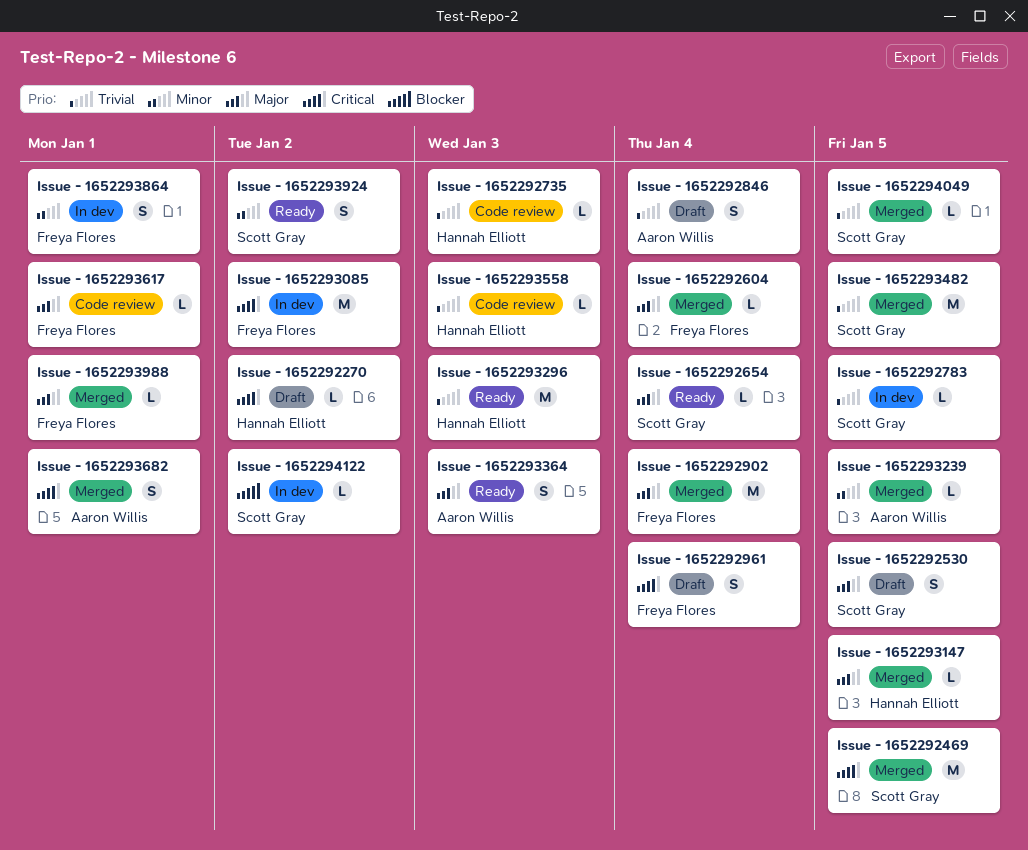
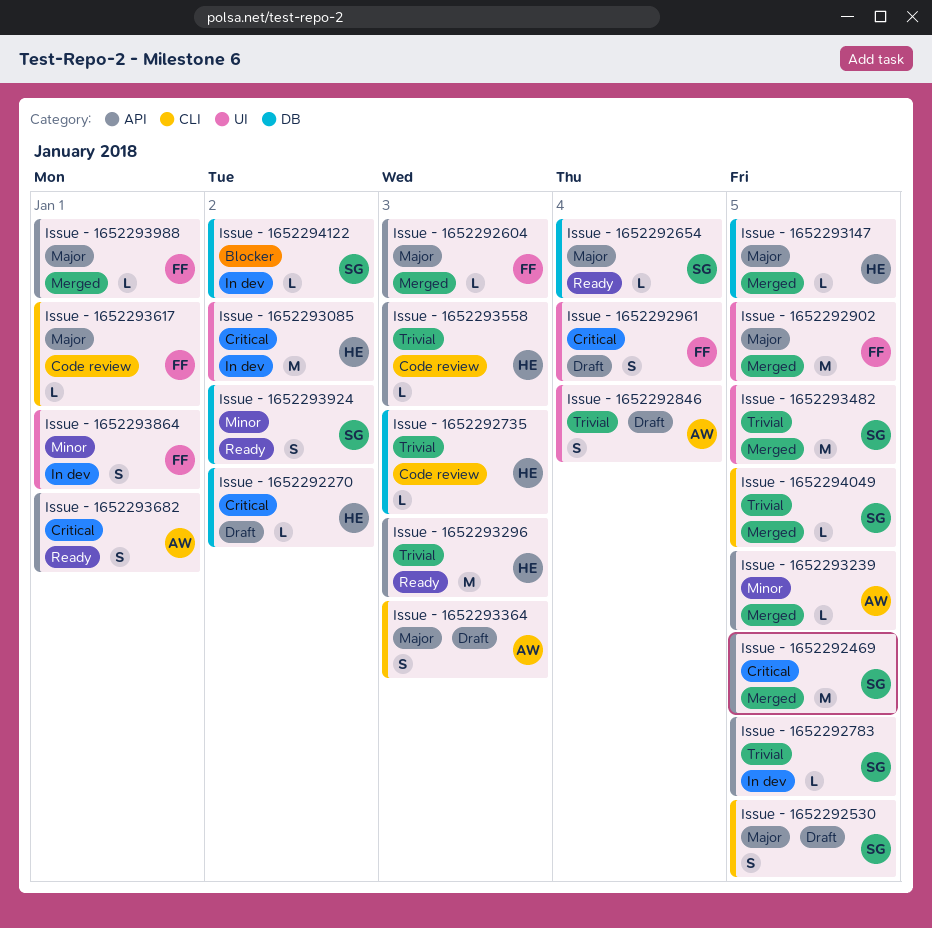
Issue - 1652292604, due: Jan 4 -> Jan 3
Issue - 1652292902, due: Jan 4 -> Jan 5
Issue - 1652293085, owner: Freya Flores -> Hannah Elliott
Issue - 1652293364, status: Ready -> Draft
Issue - 1652293682, status: Merged -> Ready

